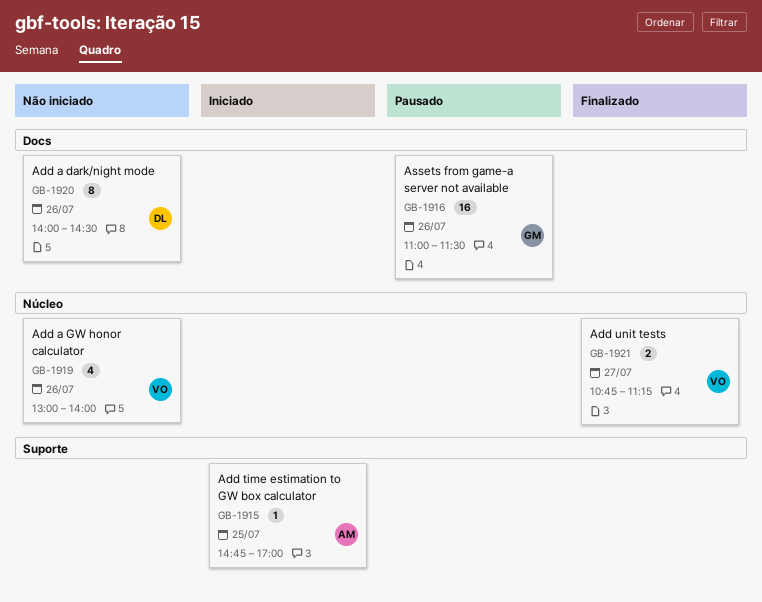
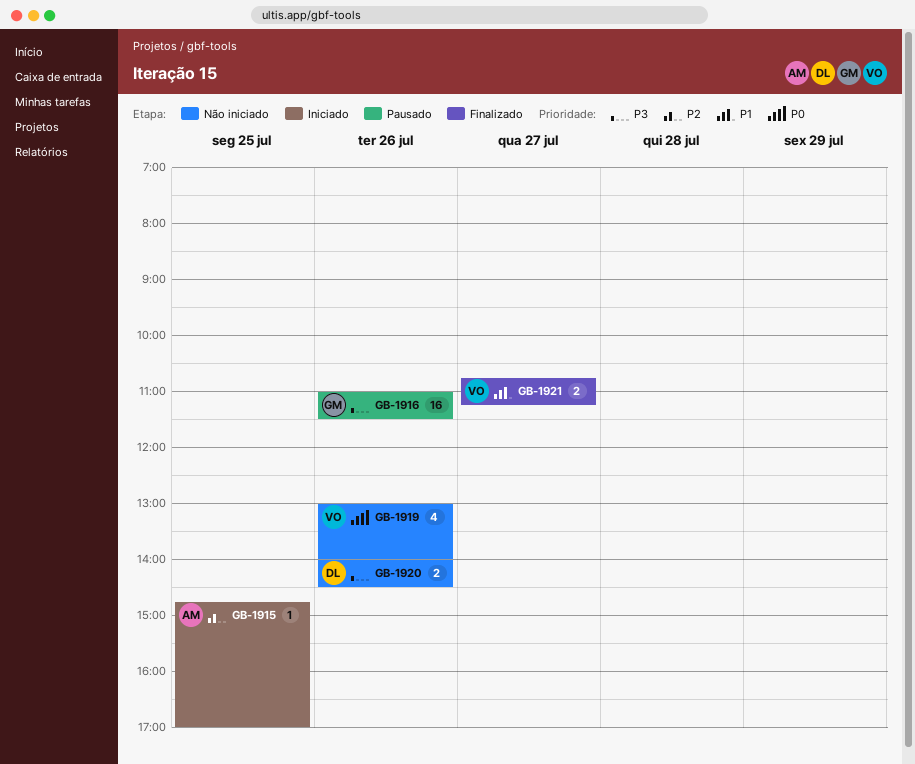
GB-1920, estimate: 8 -> 2

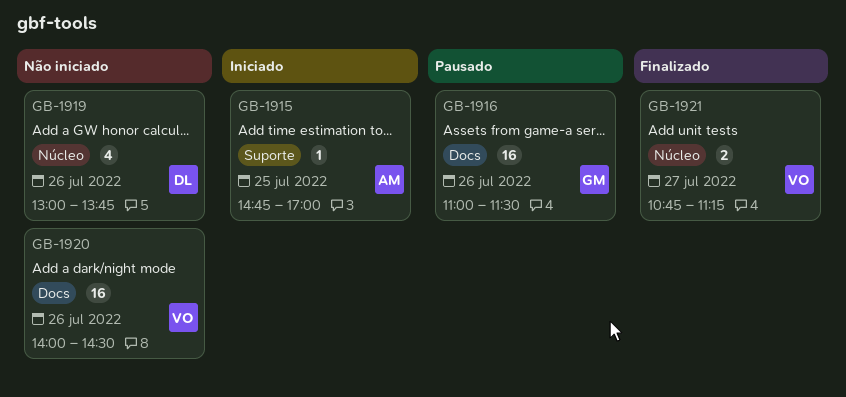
GB-1919, owner: VO -> DL
GB-1919, ends: 14:00 -> 13:45
GB-1920, owner: DL -> VO
GB-1920, estimate: 2 -> 16

